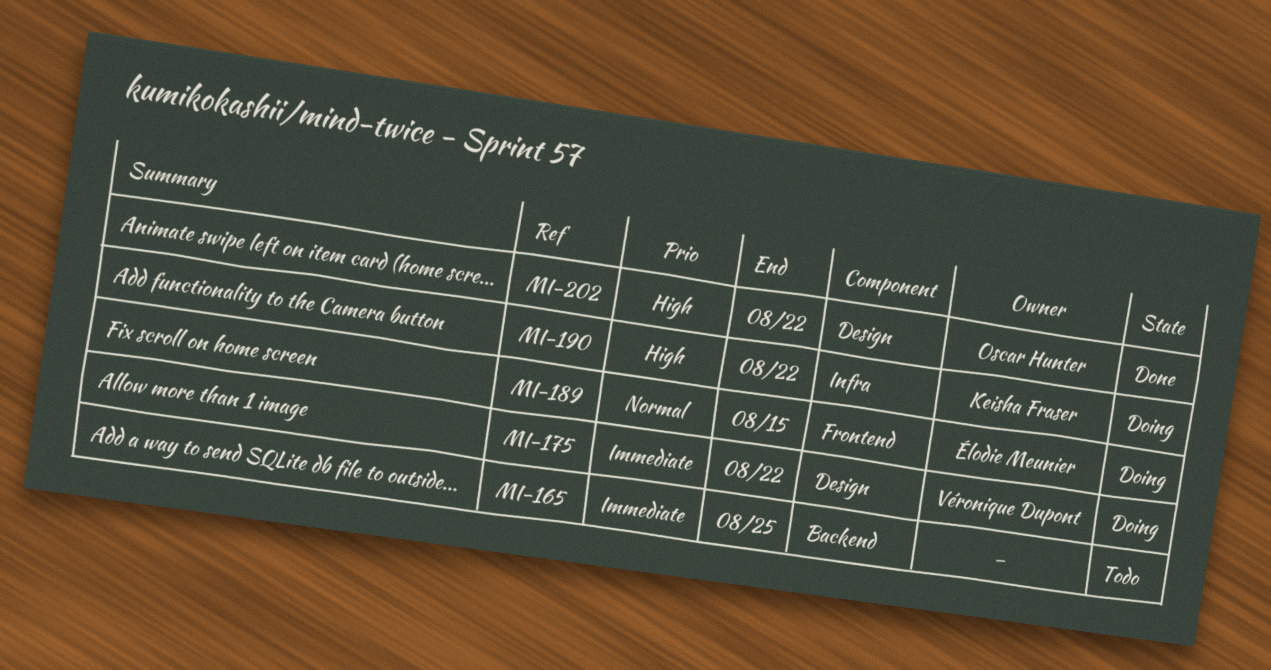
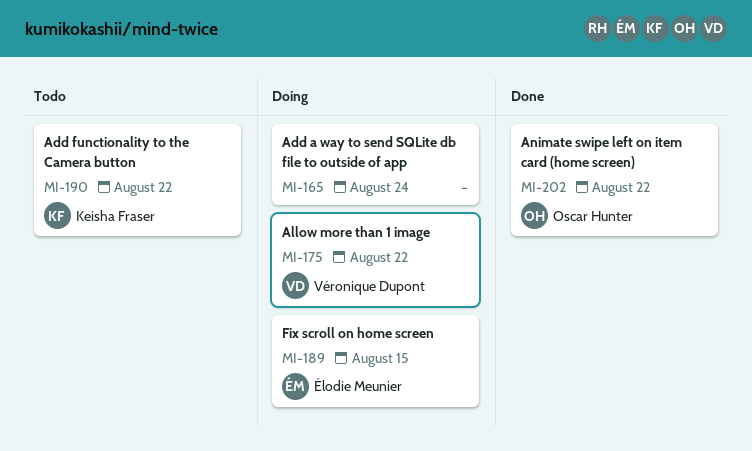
MI-165, status: Todo -> Doing
MI-165, due: Aug 25 -> Aug 24
MI-190, status: Doing -> Todo

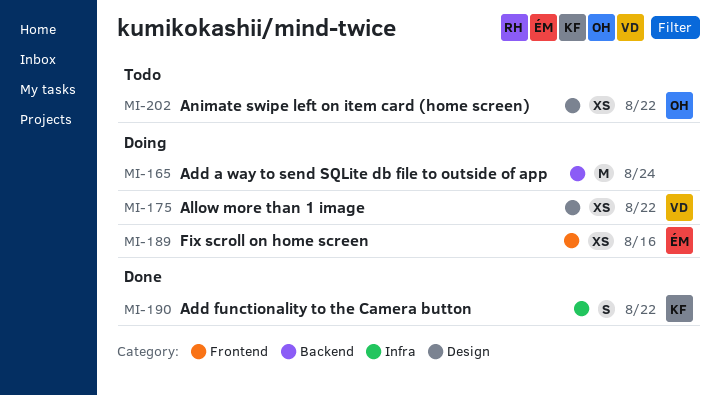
MI-189, due: Aug 15 -> Aug 16
MI-190, status: Todo -> Done
MI-202, status: Done -> Todo

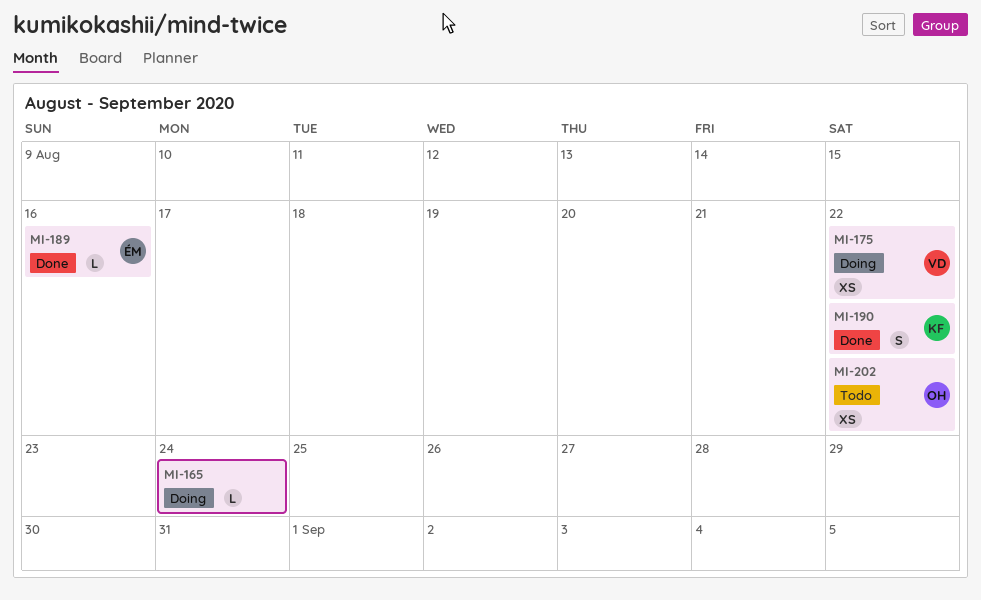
MI-165, estimate: M -> L
MI-189, status: Doing -> Done
MI-189, estimate: XS -> L

